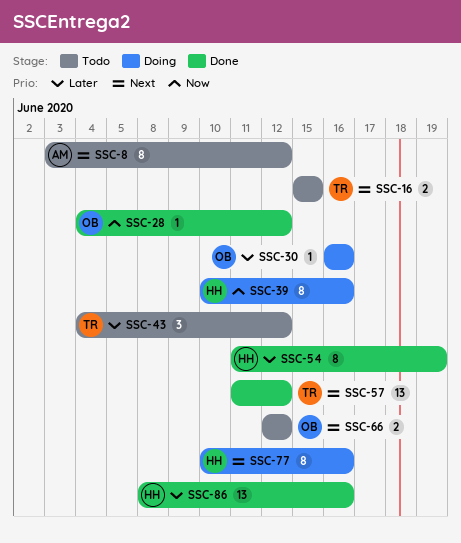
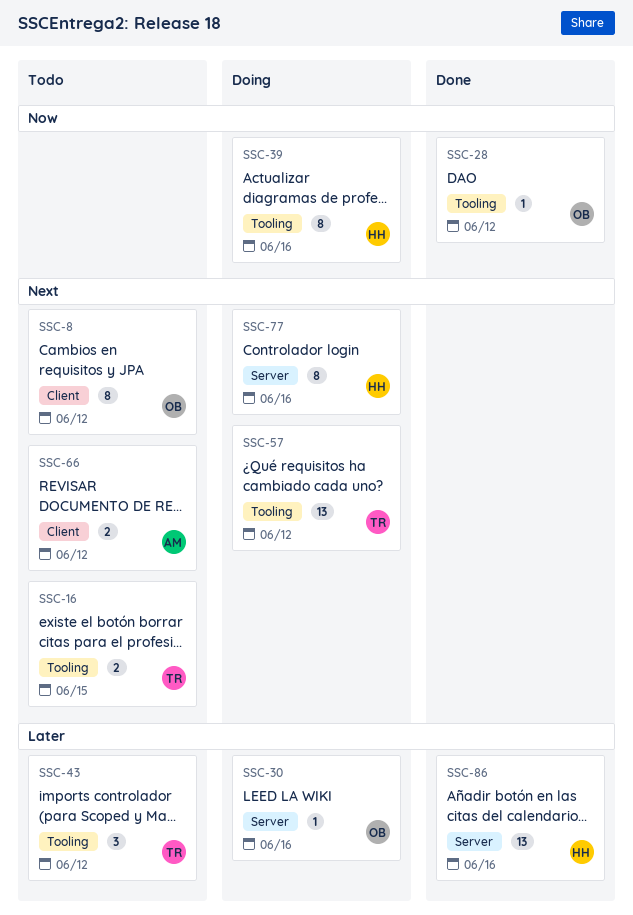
SSC-8, owner: AM -> OB
SSC-54: present -> none
SSC-57, status: Done -> Doing
SSC-66, owner: OB -> AM

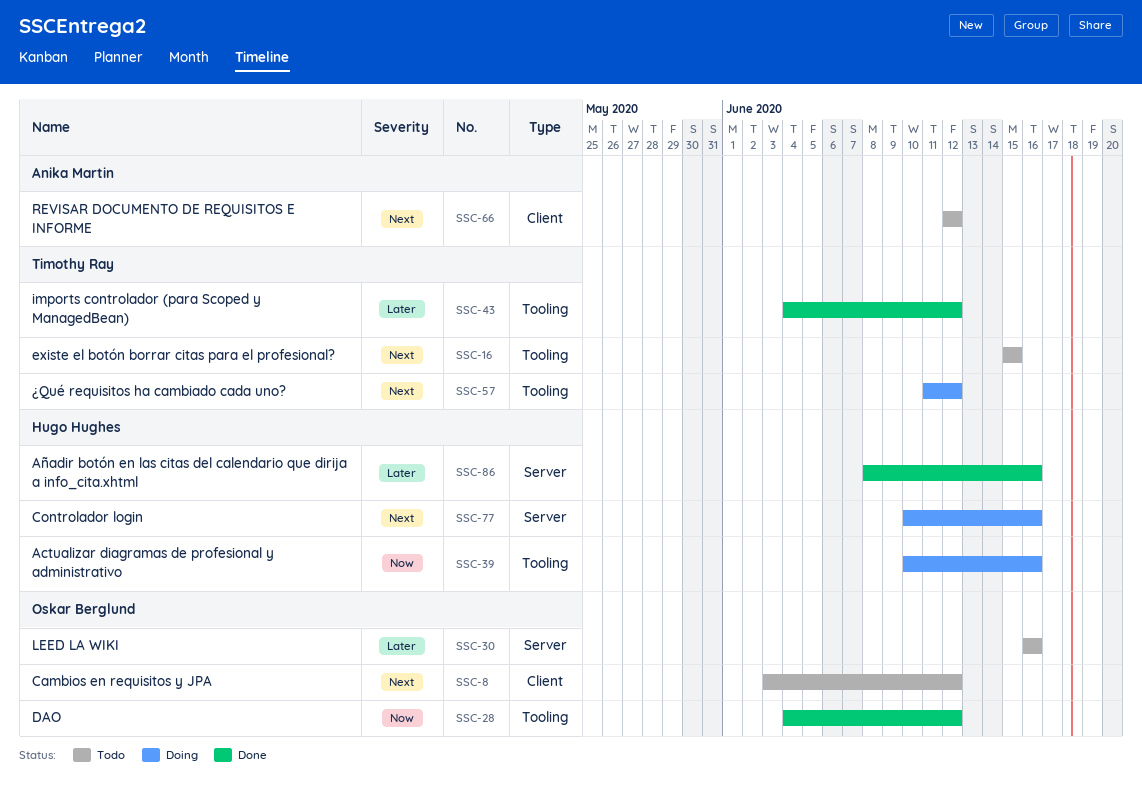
SSC-30, status: Doing -> Todo
SSC-43, status: Todo -> Done

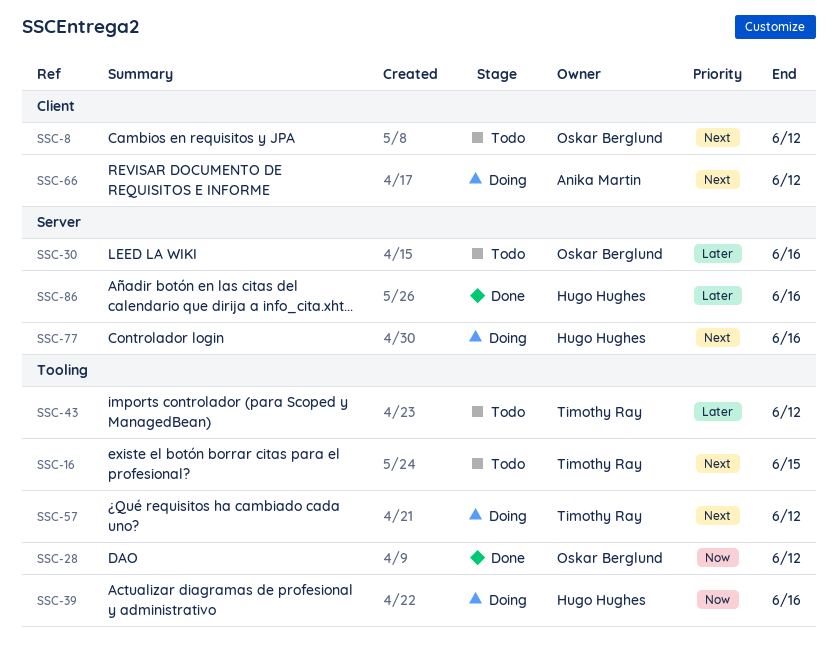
SSC-43, status: Done -> Todo
SSC-66, status: Todo -> Doing

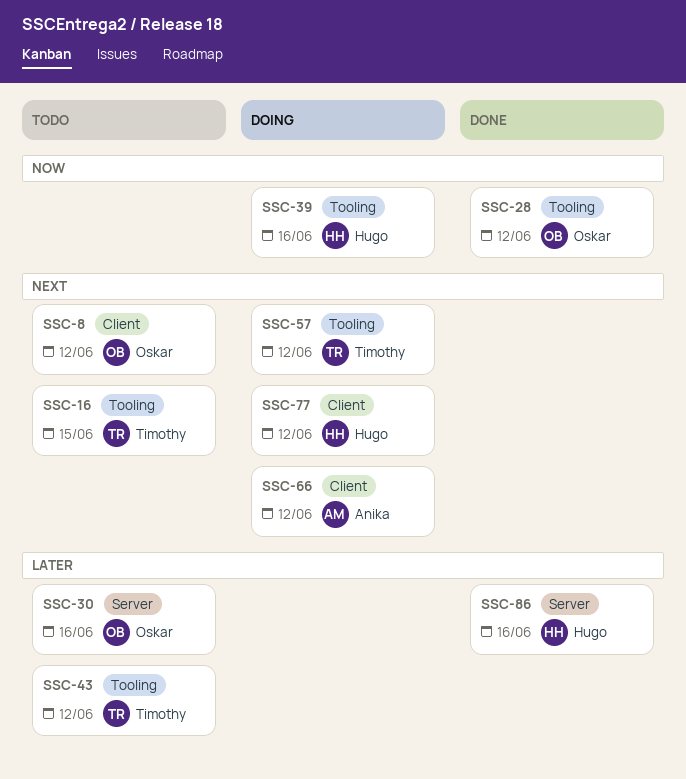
SSC-77, label: Server -> Client
SSC-77, due: Jun 16 -> Jun 12

